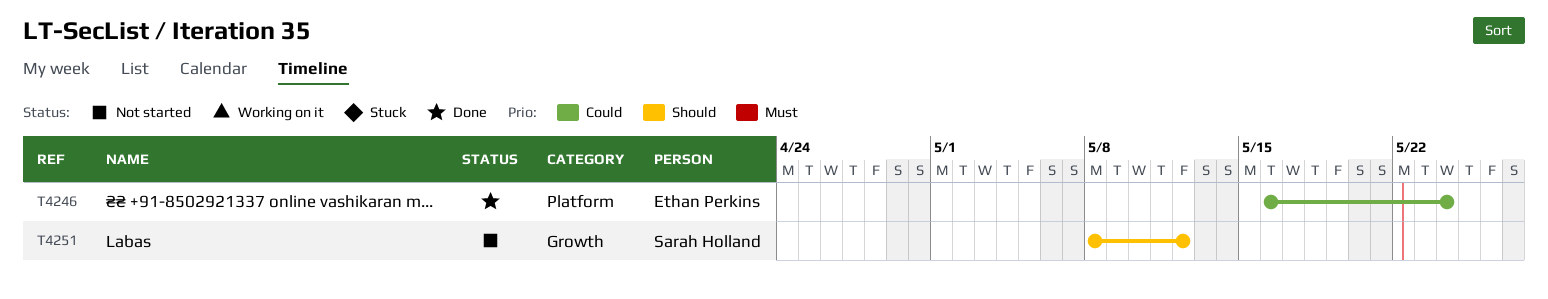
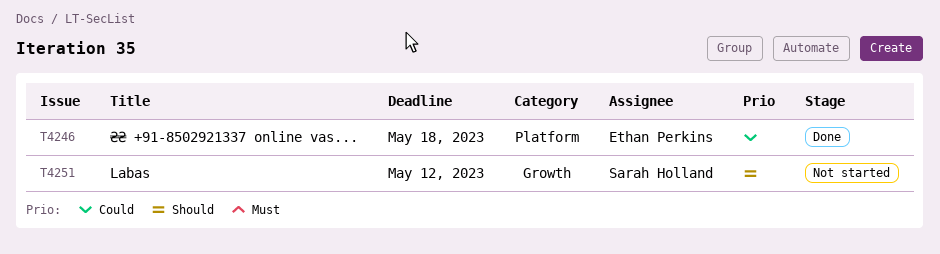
T4246, due: May 24 -> May 18

